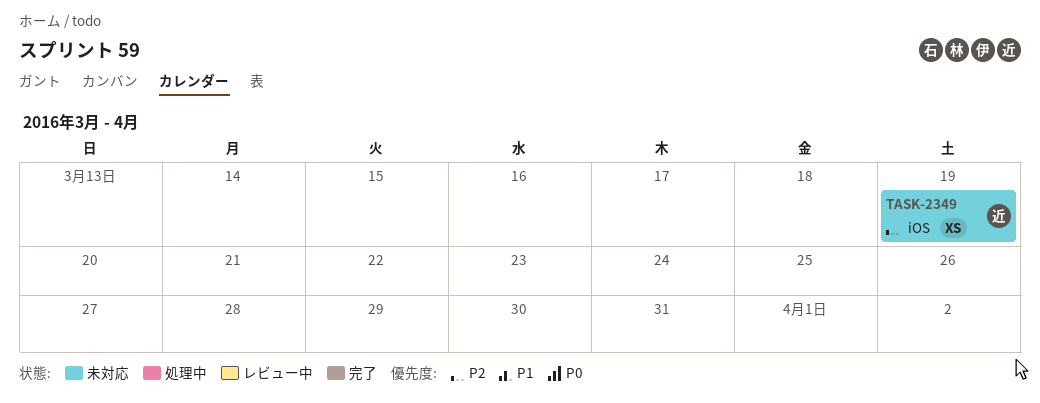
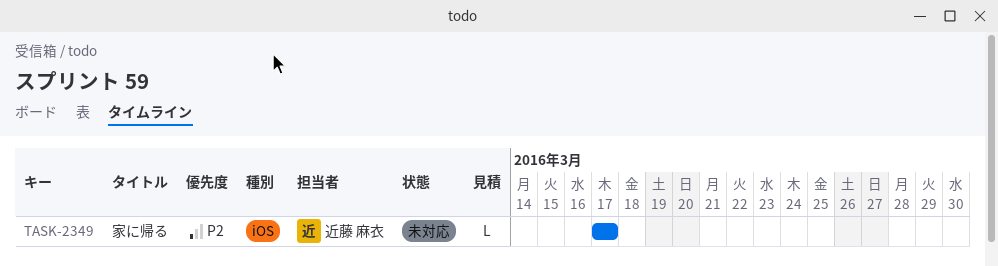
TASK-2349, estimate: XS -> L
TASK-2349, due: Mar 19 -> Mar 17

